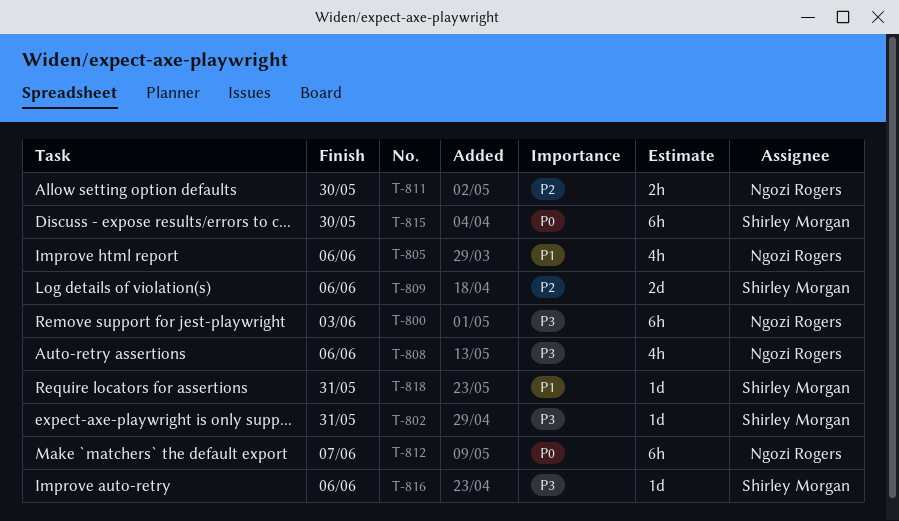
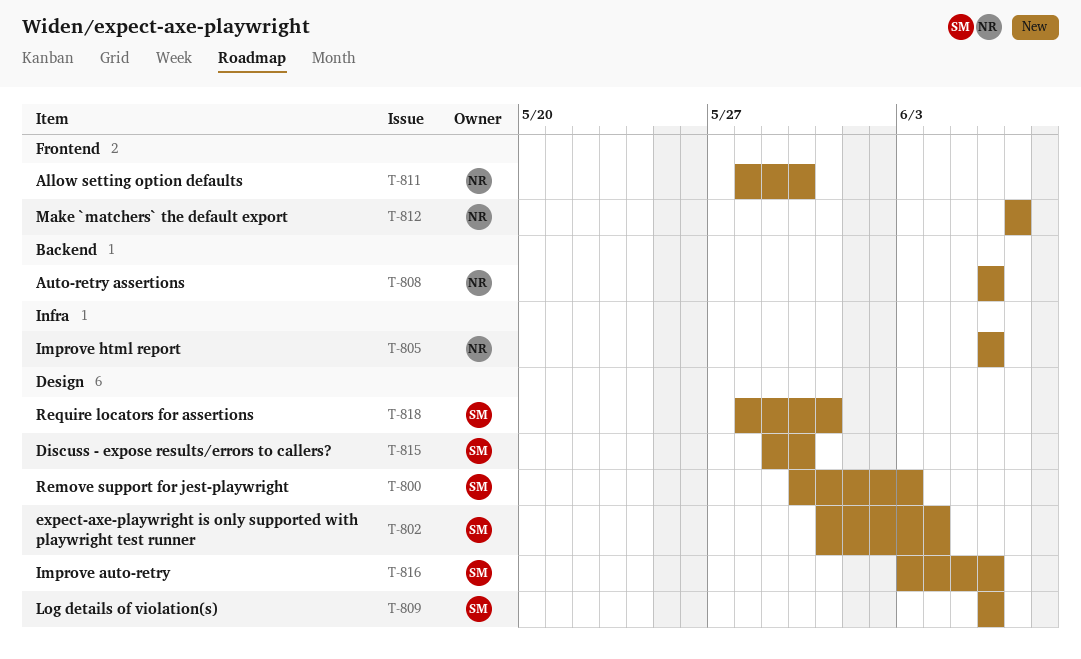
T-800, owner: Ngozi Rogers -> Shirley Morgan
T-802, due: May 31 -> Jun 4

